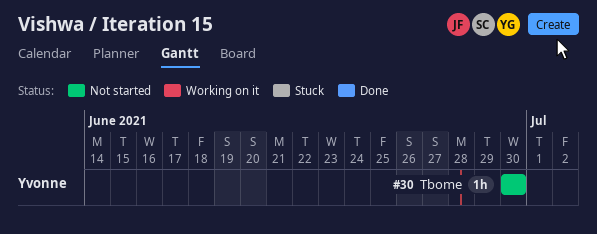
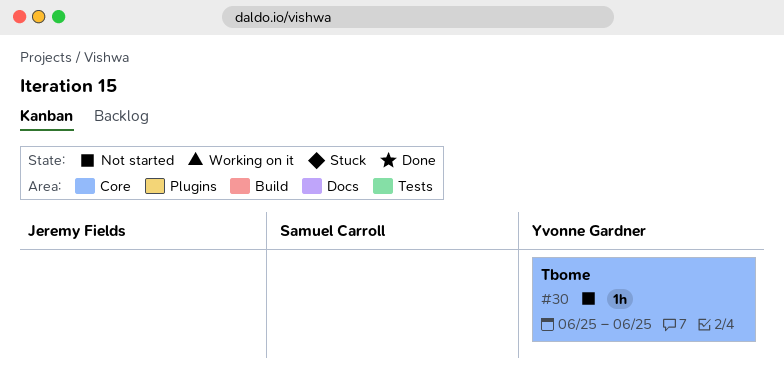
#30, start: Jun 30 -> Jun 25
#30, due: Jun 30 -> Jun 25

